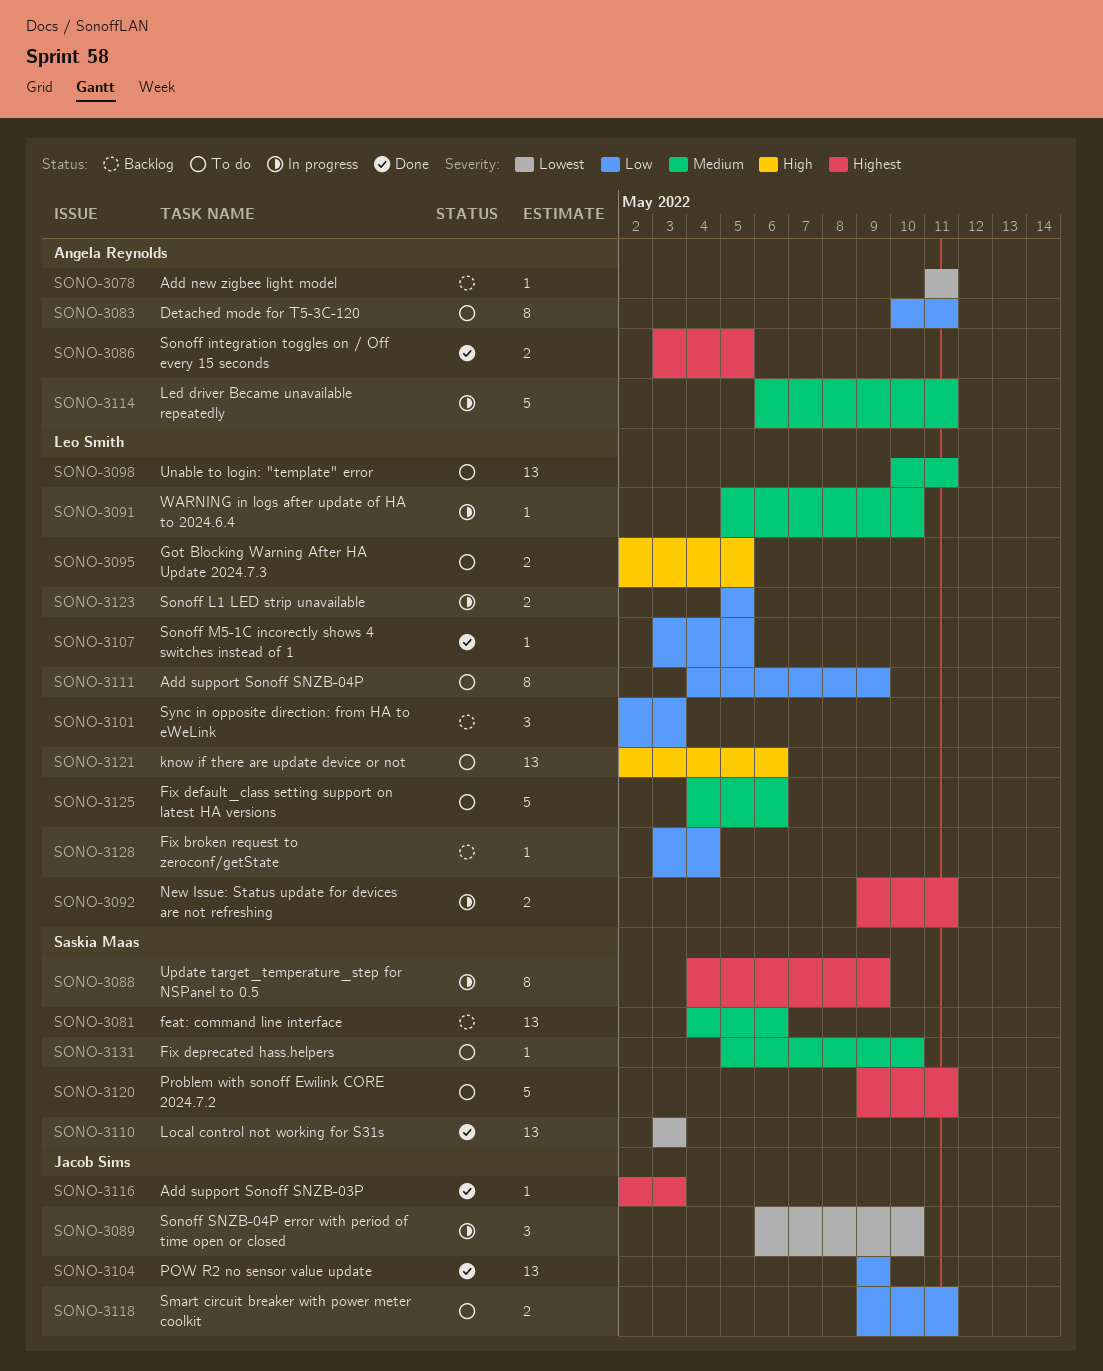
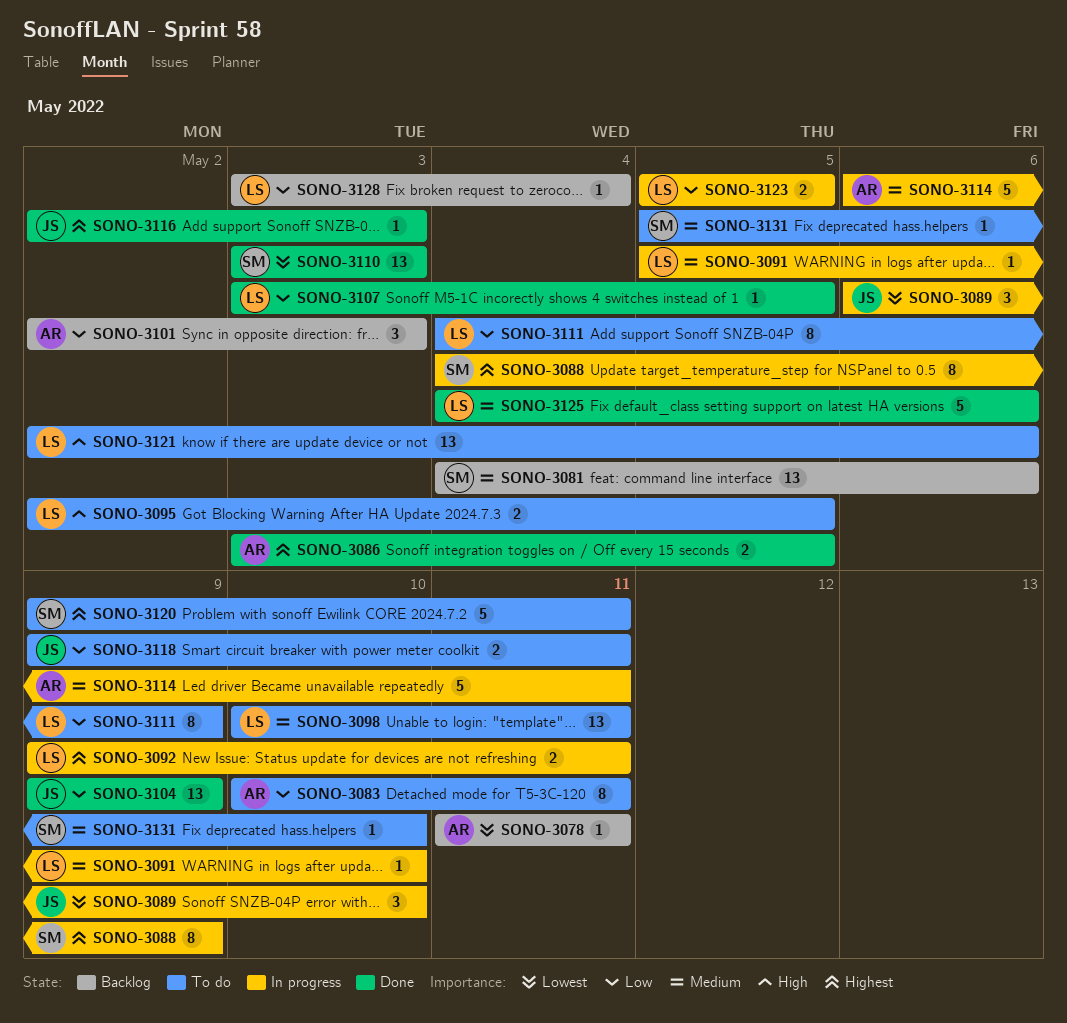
SONO-3101, owner: Leo Smith -> Angela Reynolds
SONO-3125, status: To do -> Done

